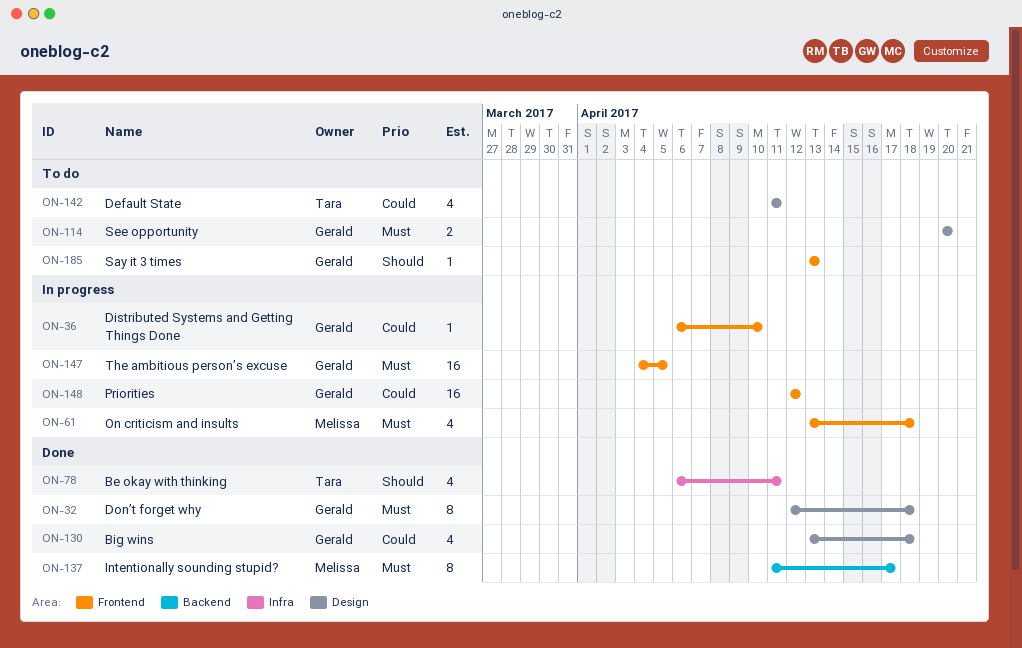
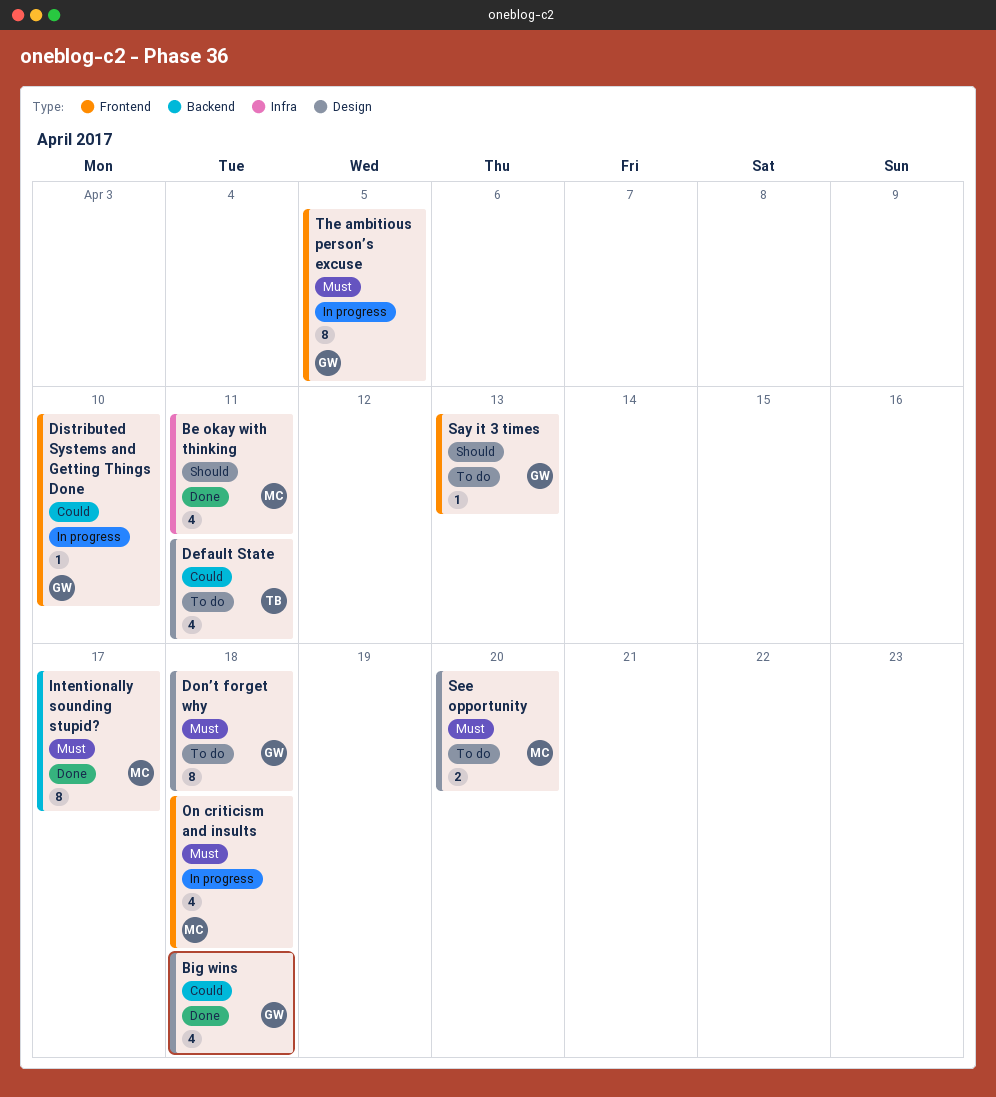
Be okay with thinking, owner: Tara -> Melissa
Don’t forget why, status: Done -> To do
Priorities: present -> none
See opportunity, owner: Gerald -> Melissa
The ambitious person’s excuse, estimate: 16 -> 8

